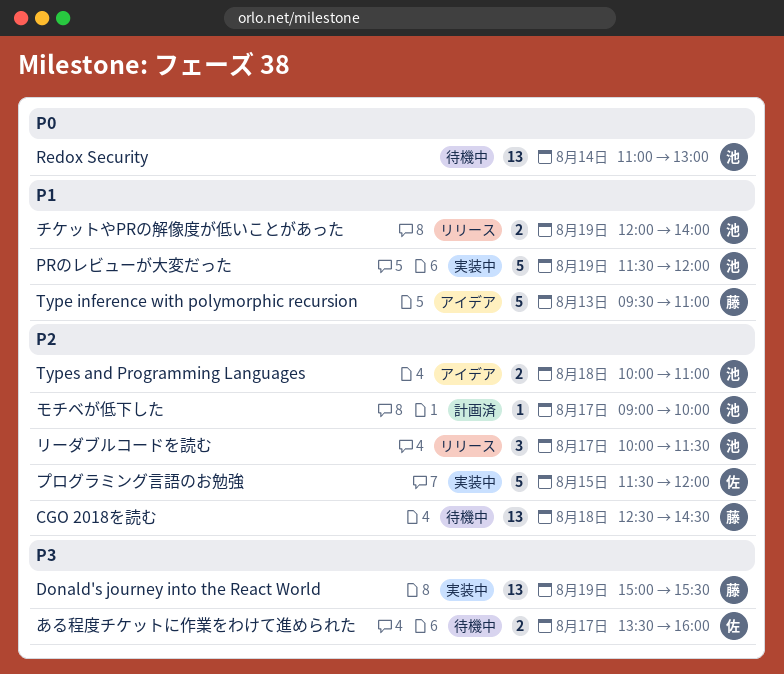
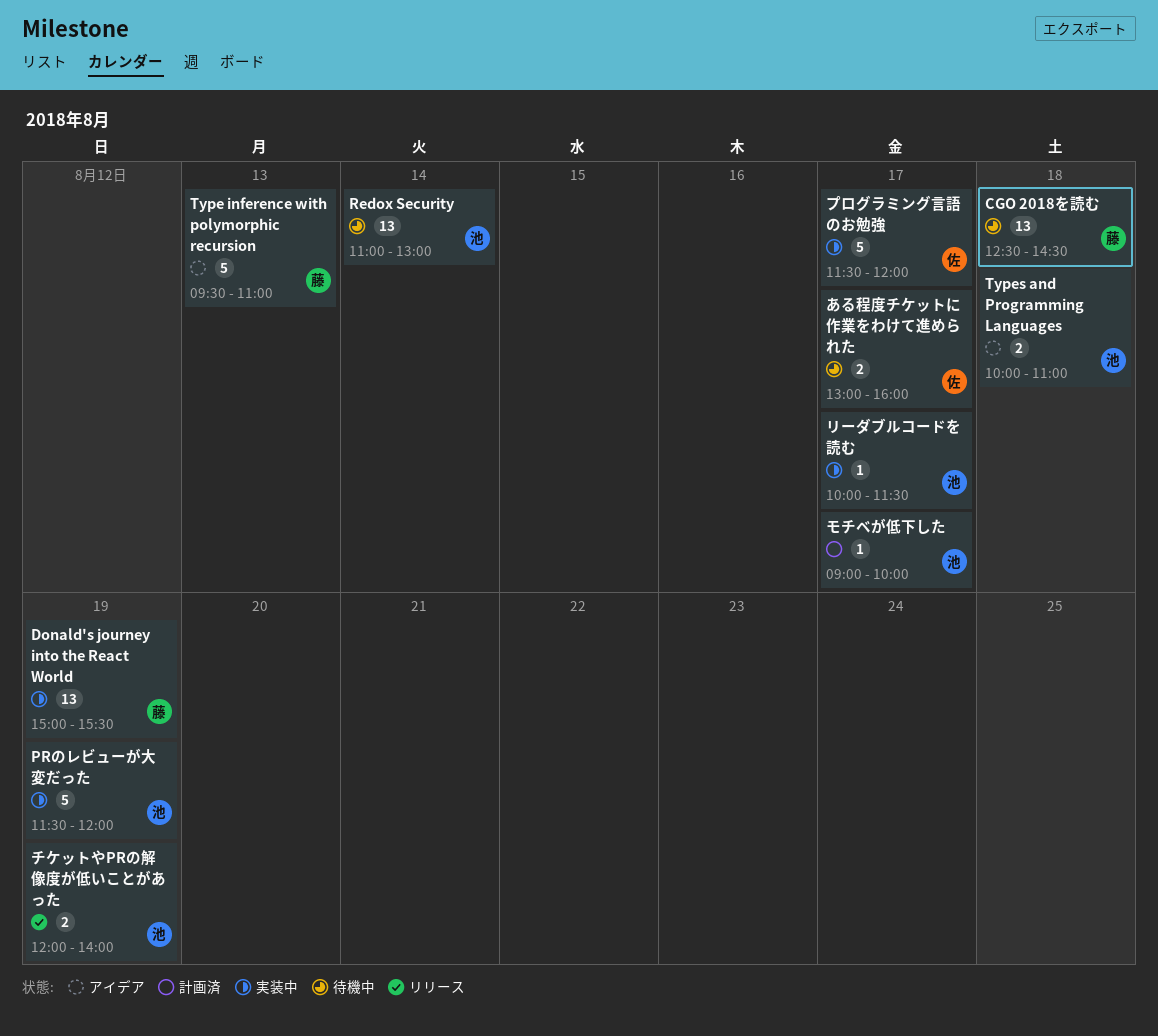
ある程度チケットに作業をわけて進められた, begins: 13:30 -> 13:00
プログラミング言語のお勉強, day: Aug 15 -> Aug 17
リーダブルコードを読む, status: リリース -> 実装中
リーダブルコードを読む, estimate: 3 -> 1

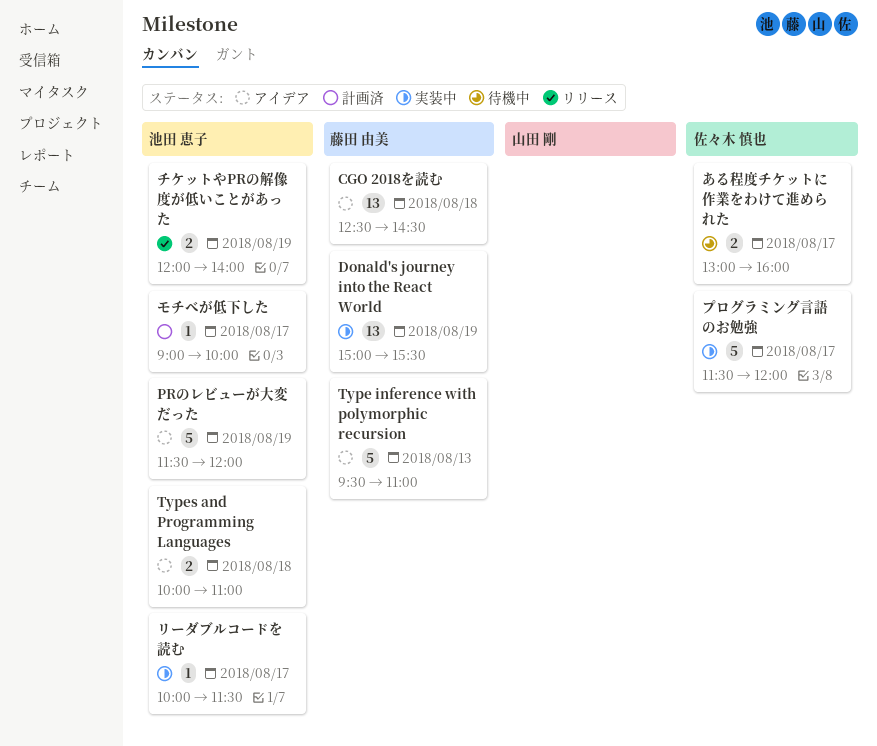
CGO 2018を読む, status: 待機中 -> アイデア
PRのレビューが大変だった, status: 実装中 -> アイデア
Redox Security: present -> none

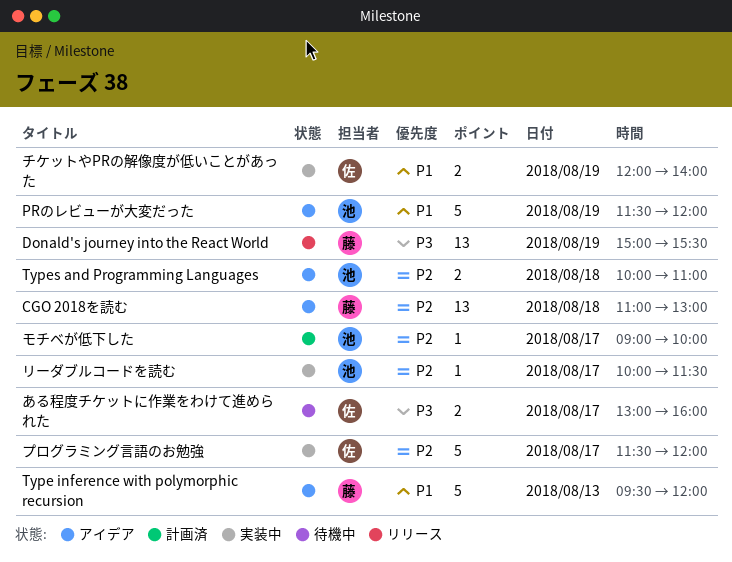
CGO 2018を読む, begins: 12:30 -> 11:00
CGO 2018を読む, ends: 14:30 -> 13:00
Donald's journey into the React World, status: 実装中 -> リリース
Type inference with polymorphic recursion, ends: 11:00 -> 12:00
チケットやPRの解像度が低いことがあった, status: リリース -> 実装中
チケットやPRの解像度が低いことがあった, owner: 池田 恵子 -> 佐々木 慎也

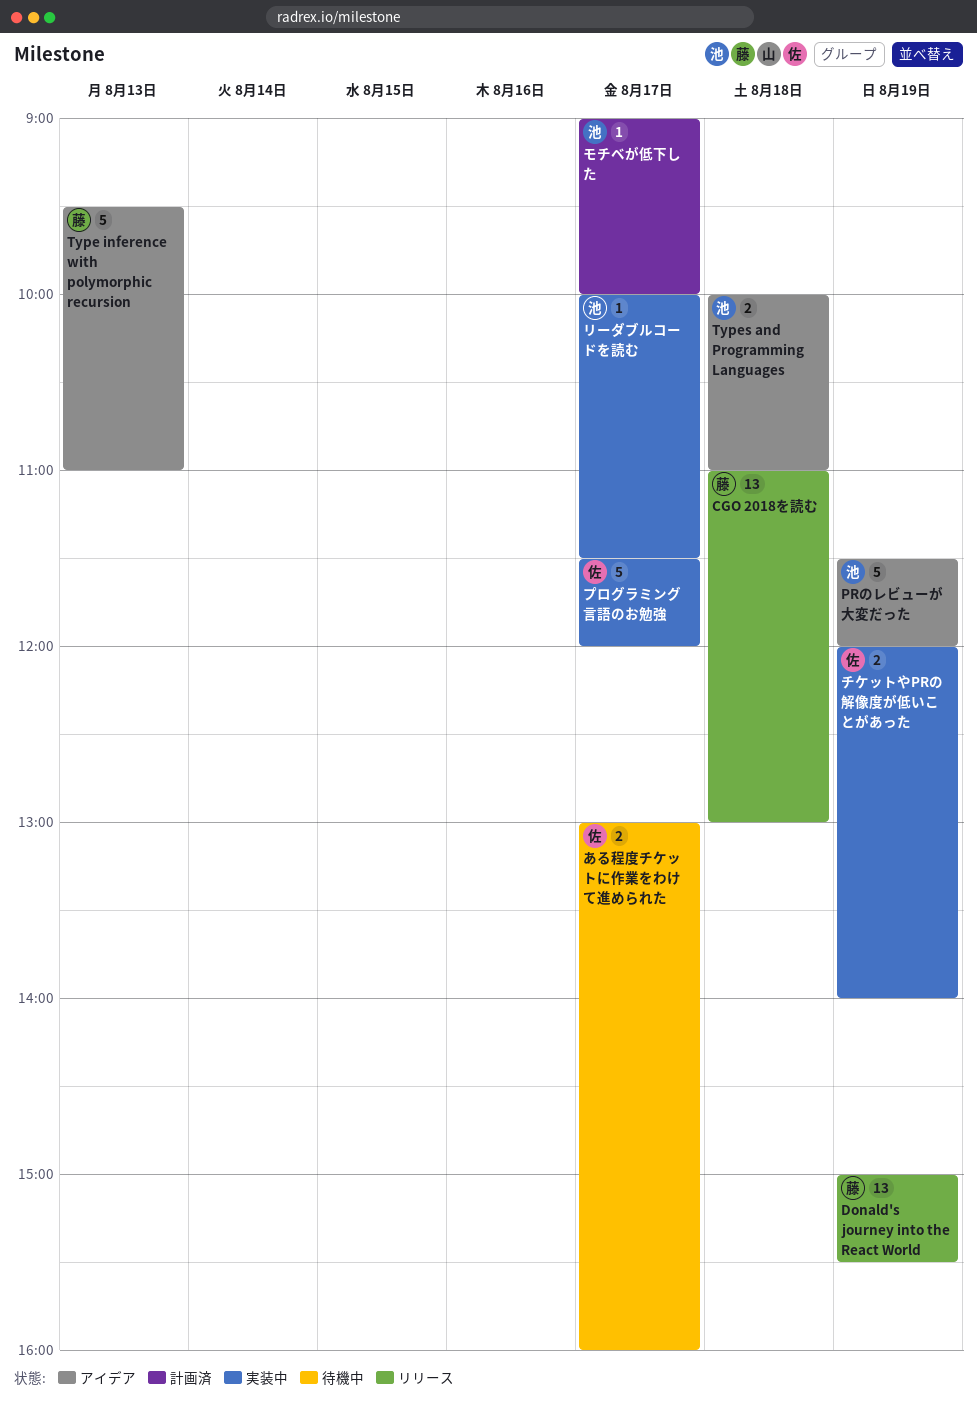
CGO 2018を読む, status: アイデア -> リリース
Type inference with polymorphic recursion, ends: 12:00 -> 11:00

